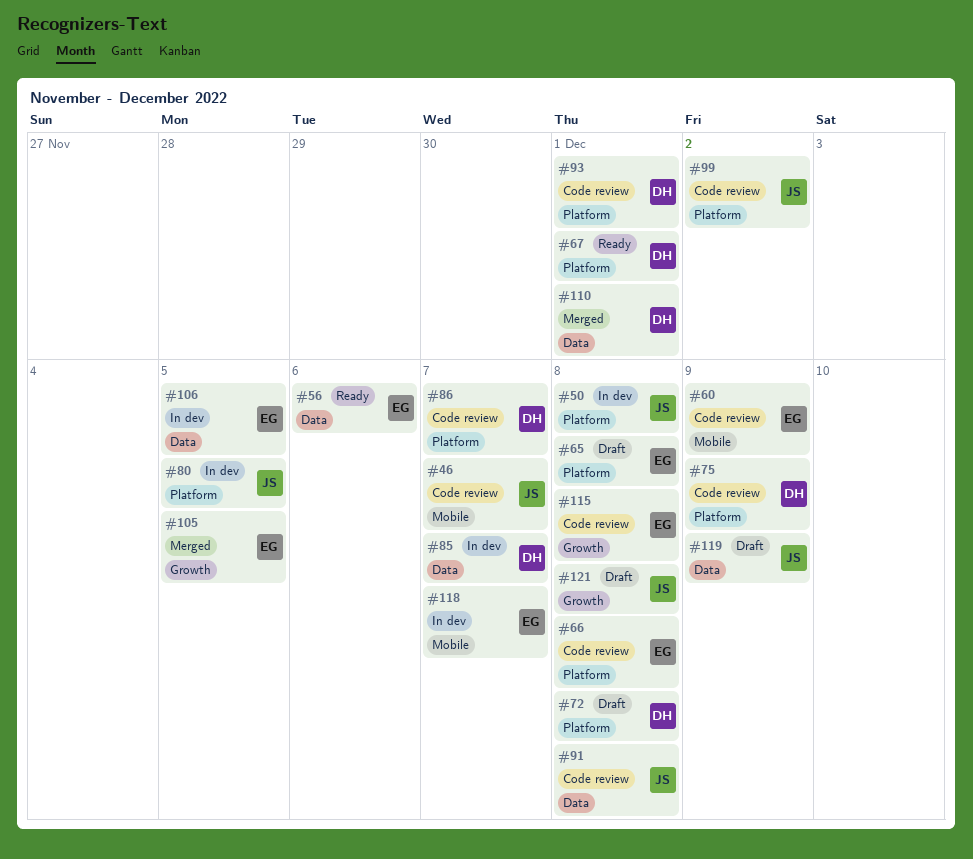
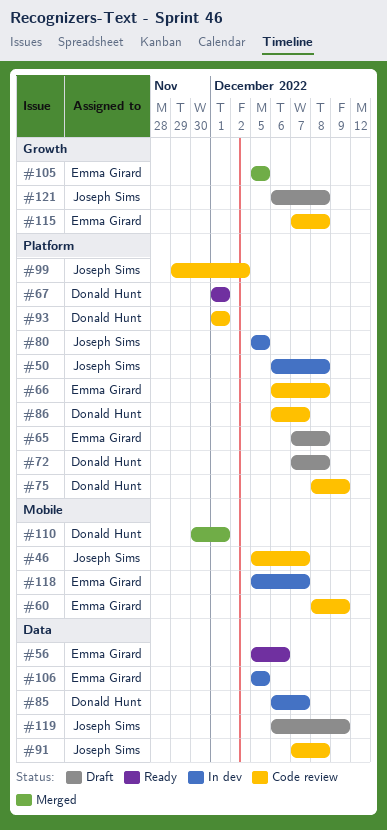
#110, label: Data -> Mobile

